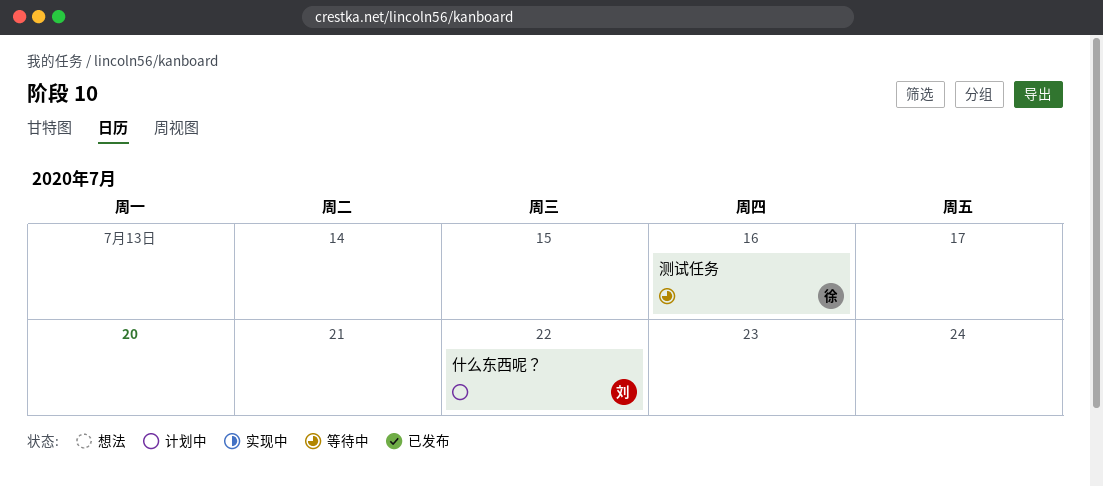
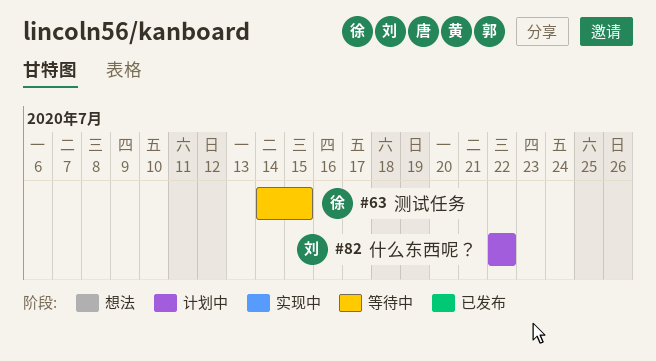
测试任务, due: Jul 16 -> Jul 15

